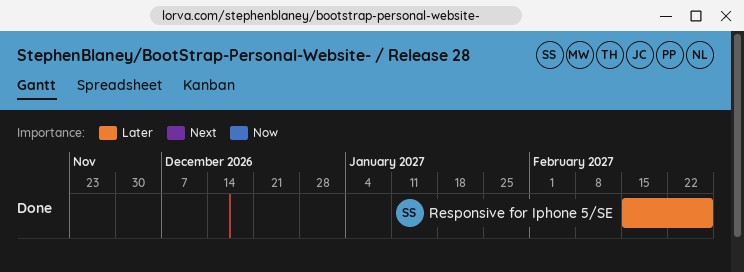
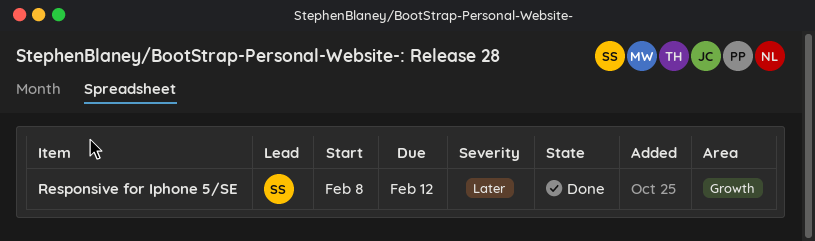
Responsive for Iphone 5/SE, start: Feb 15 -> Feb 8
Responsive for Iphone 5/SE, due: Feb 26 -> Feb 12

